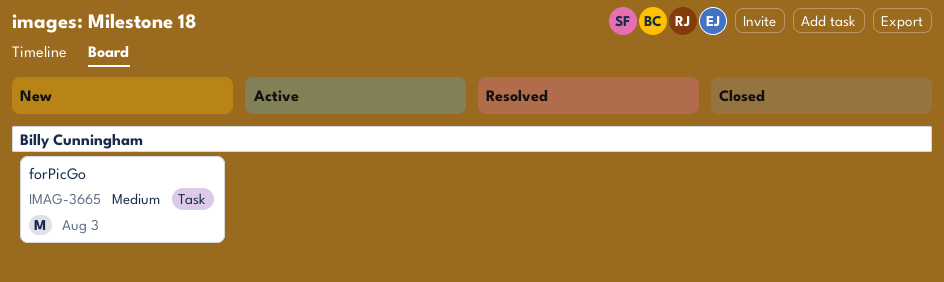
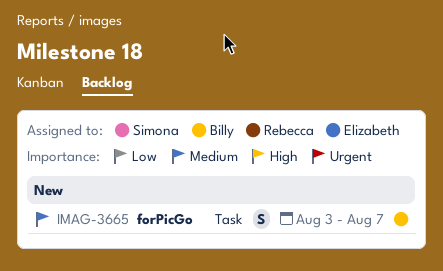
IMAG-3665, estimate: M -> S
IMAG-3665, due: Aug 3 -> Aug 7

